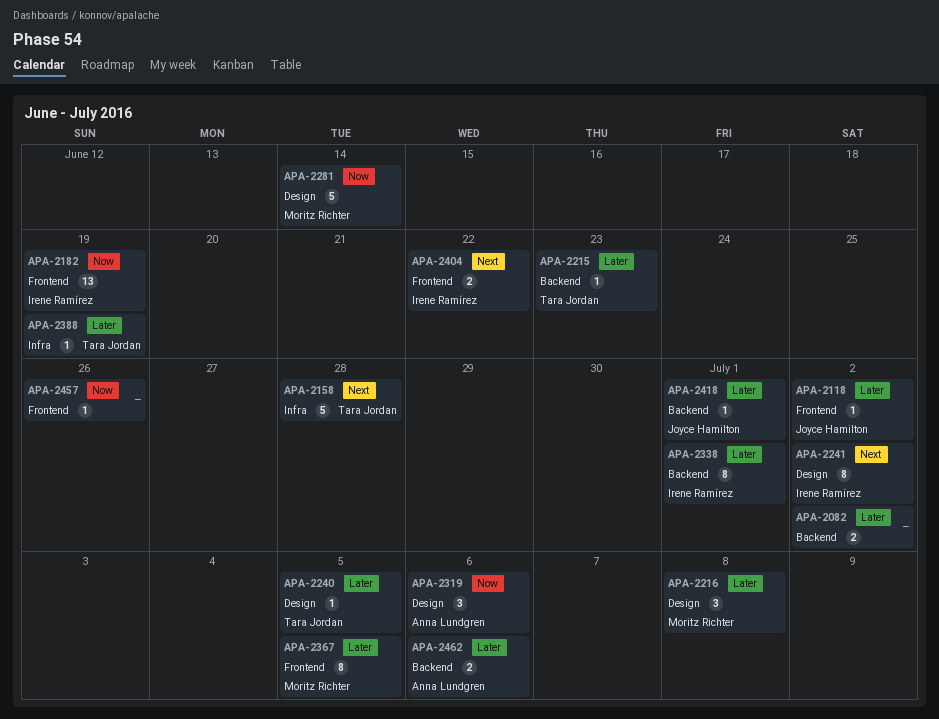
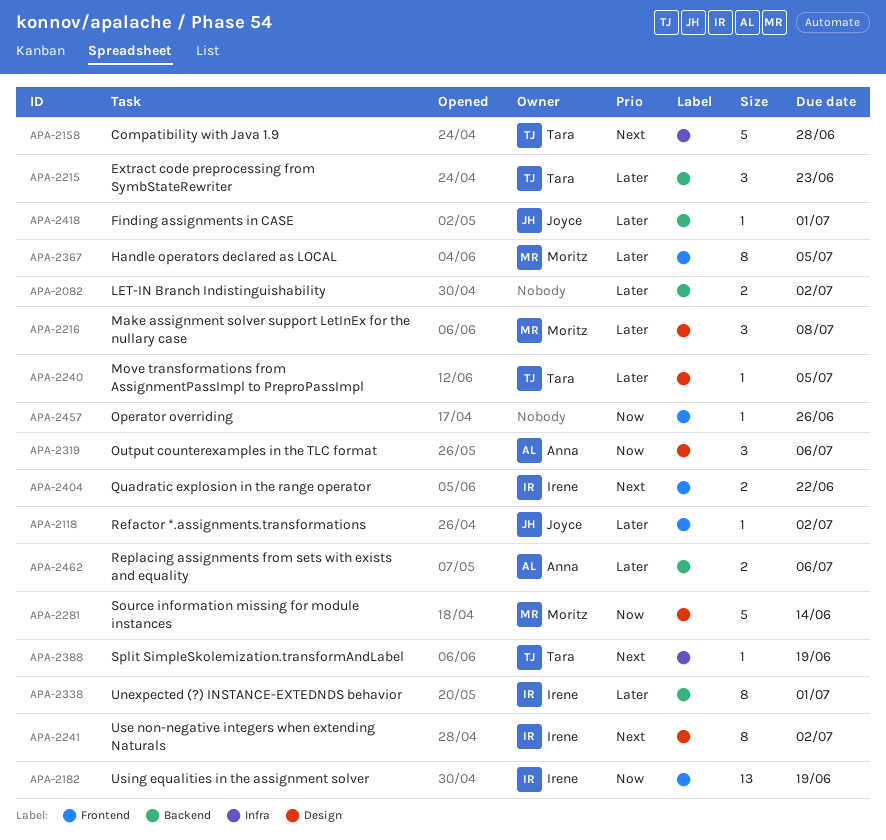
APA-2215, estimate: 1 -> 3
APA-2388, priority: Later -> Next

